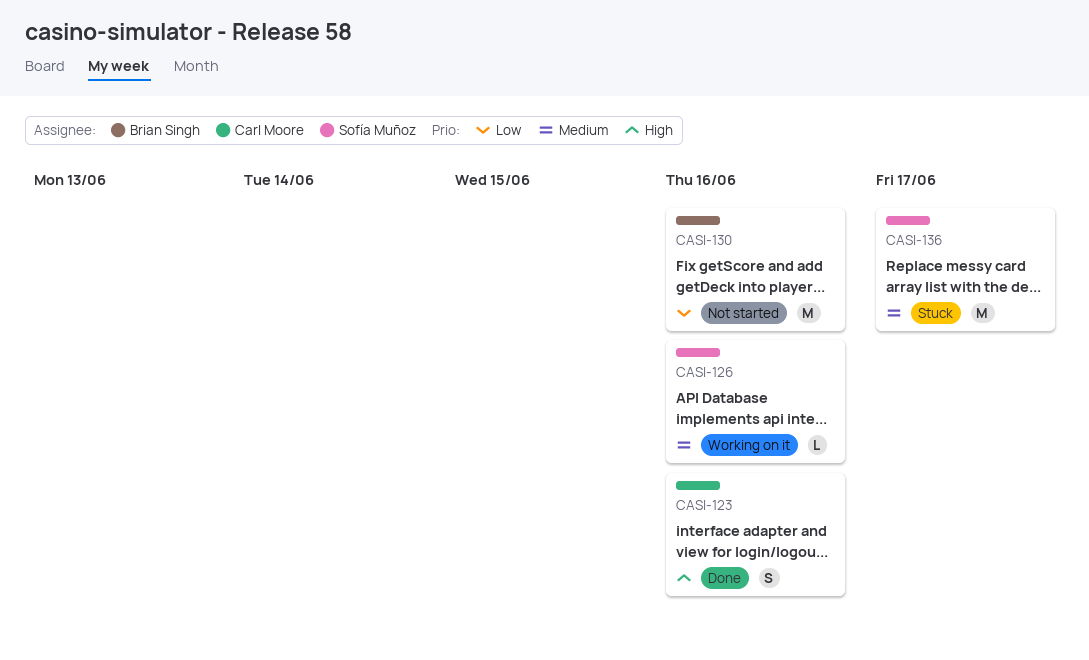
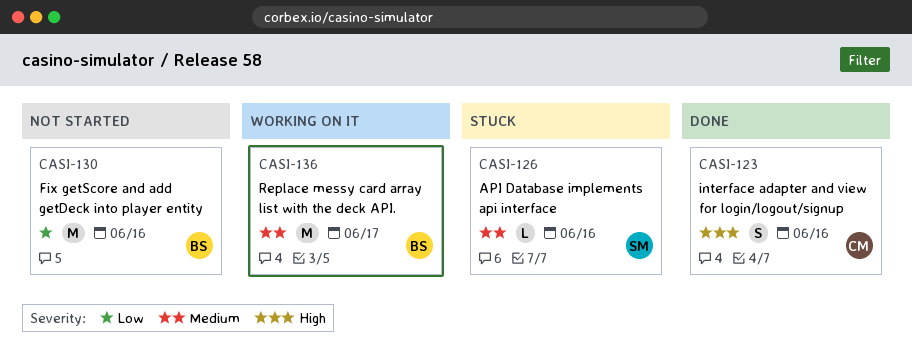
CASI-126, status: Working on it -> Stuck
CASI-136, status: Stuck -> Working on it
CASI-136, owner: Sofía Muñoz -> Brian Singh

